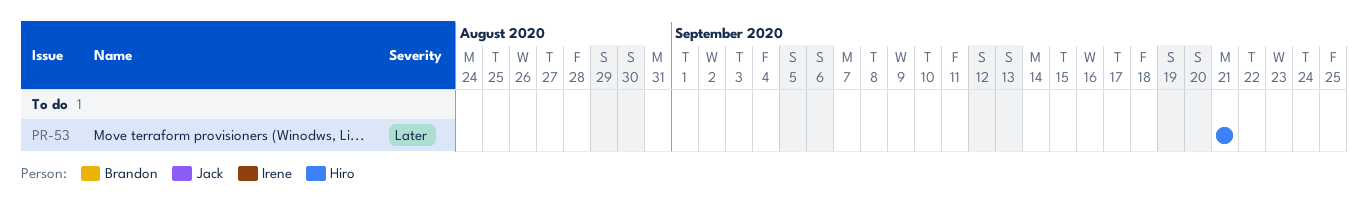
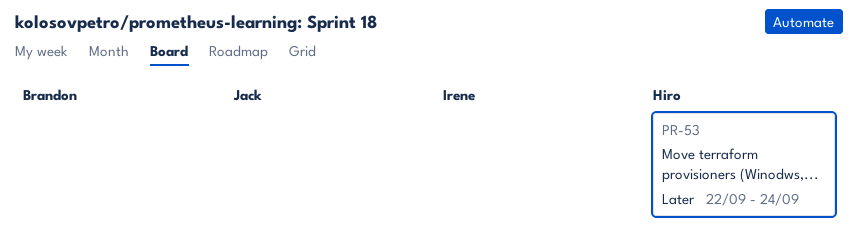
PR-53, start: Sep 21 -> Sep 22
PR-53, due: Sep 21 -> Sep 24

